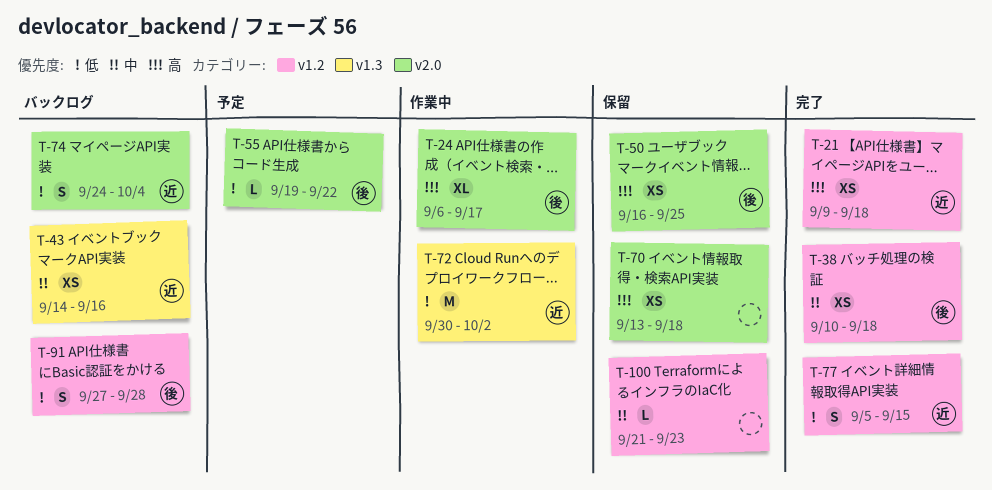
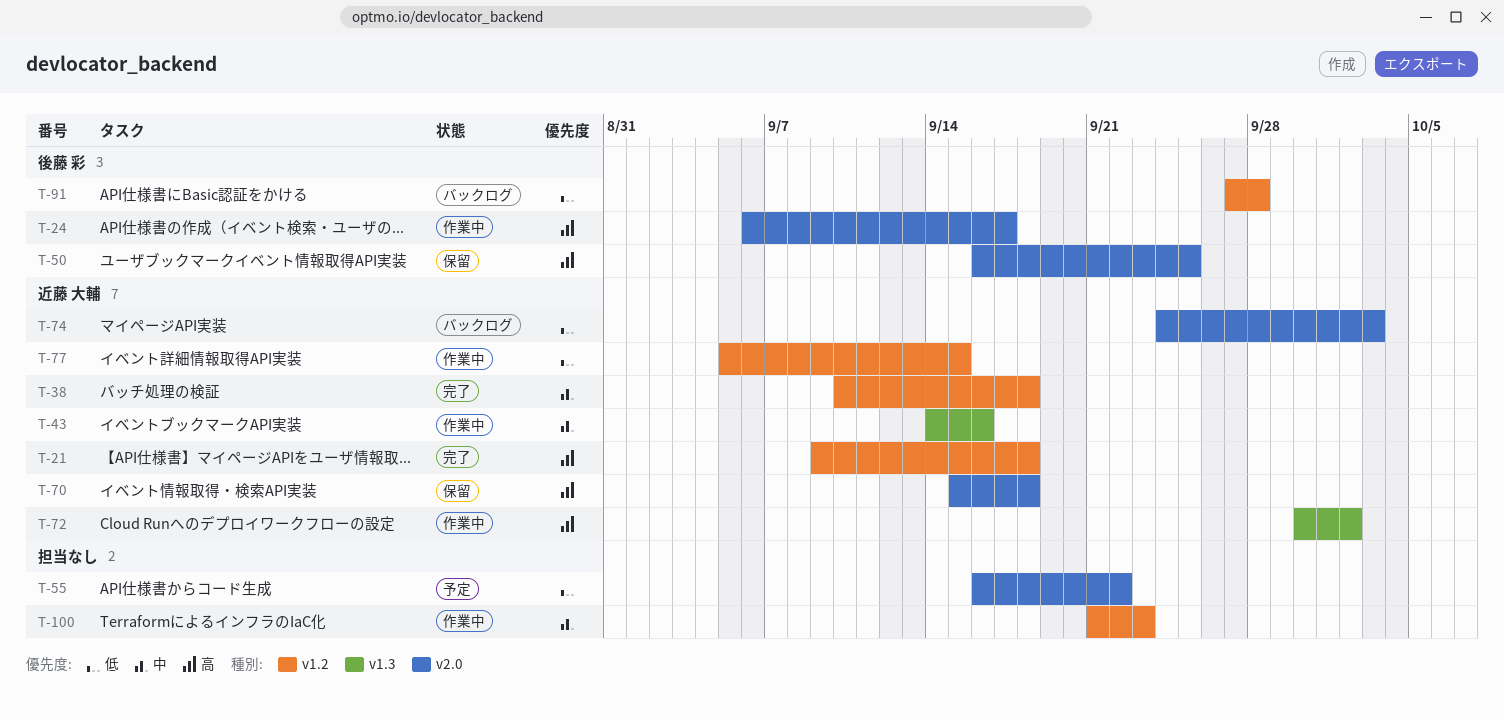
T-38, owner: 後藤 彩 -> 近藤 大輔
T-43, status: バックログ -> 作業中
T-55, owner: 後藤 彩 -> none
T-55, start: Sep 19 -> Sep 16
T-70, owner: none -> 近藤 大輔
T-70, start: Sep 13 -> Sep 15
T-72, priority: 低 -> 高
T-74, due: Oct 4 -> Oct 3
T-77, status: 完了 -> 作業中
T-100, status: 保留 -> 作業中

